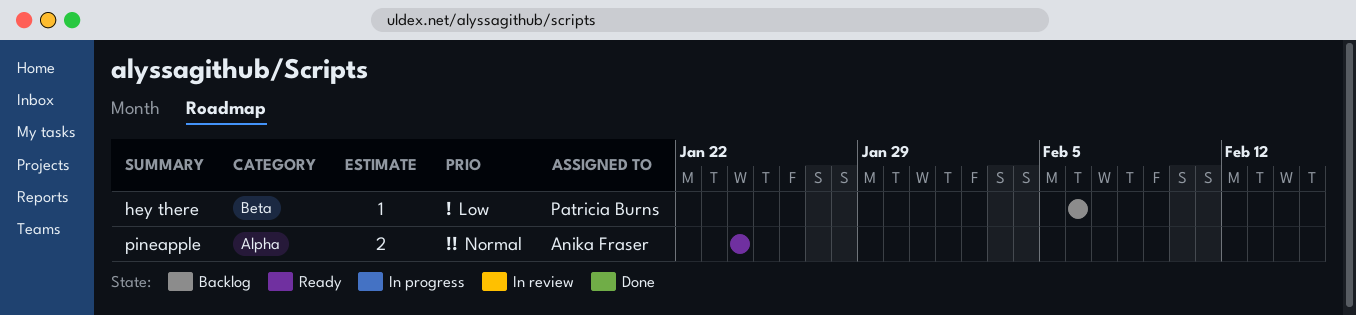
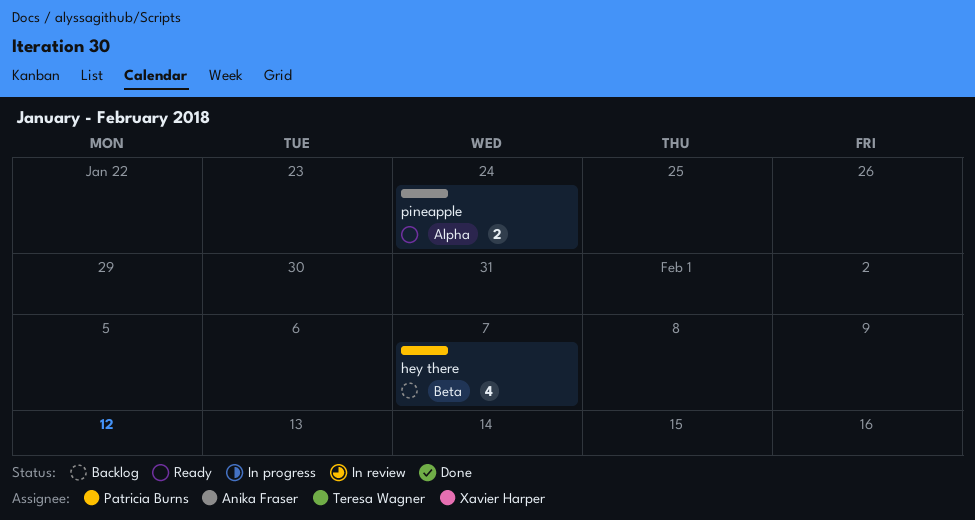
hey there, estimate: 1 -> 4
hey there, due: Feb 6 -> Feb 7

